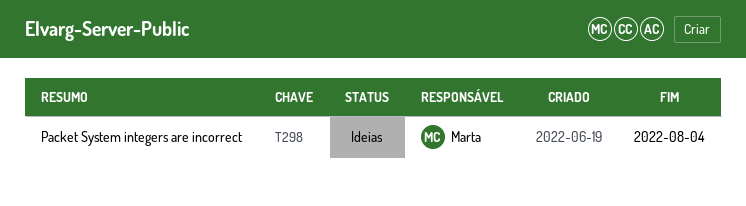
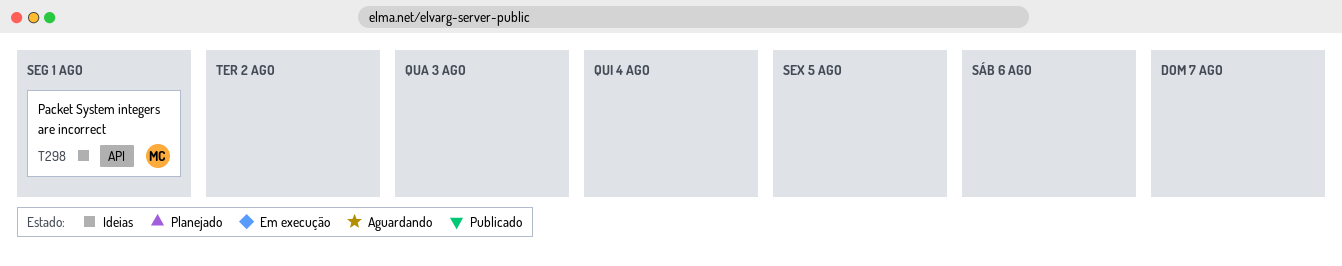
T298, due: Aug 4 -> Aug 1

